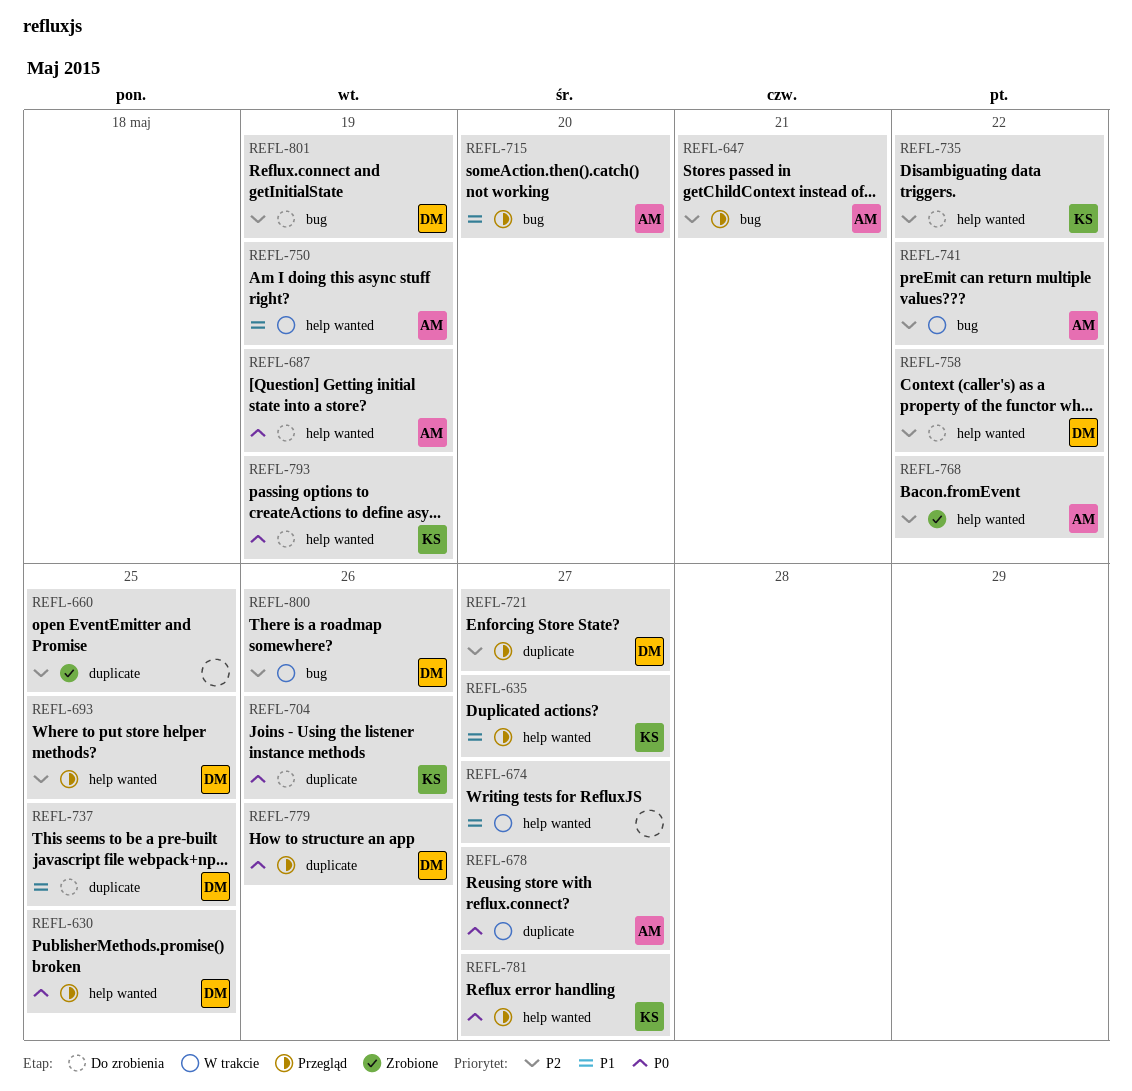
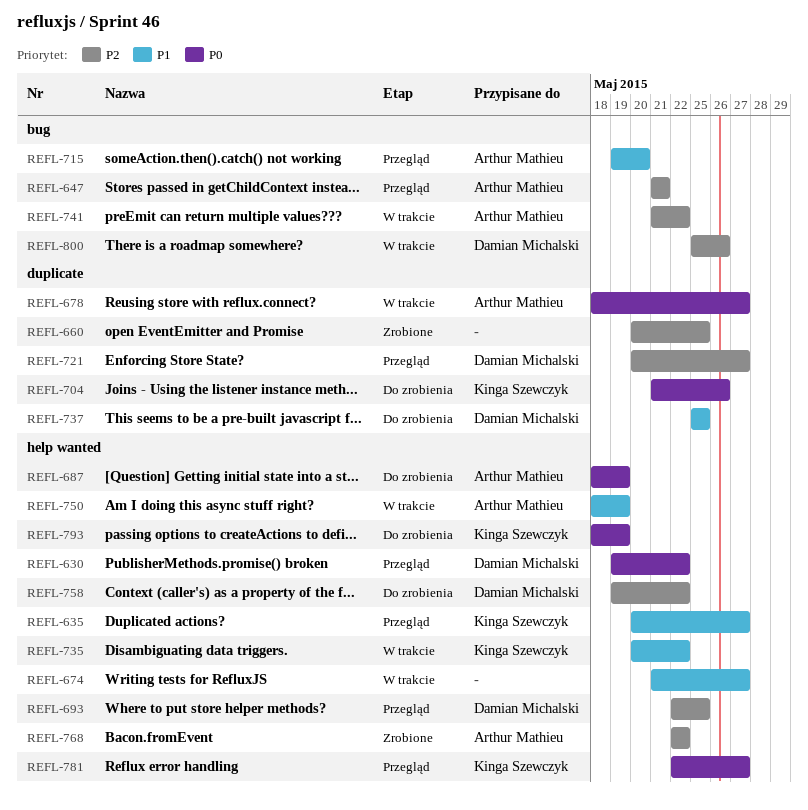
REFL-630, due: May 25 -> May 22
REFL-735, status: Do zrobienia -> W trakcie
REFL-735, priority: P2 -> P1
REFL-779: present -> none
REFL-801: present -> none

